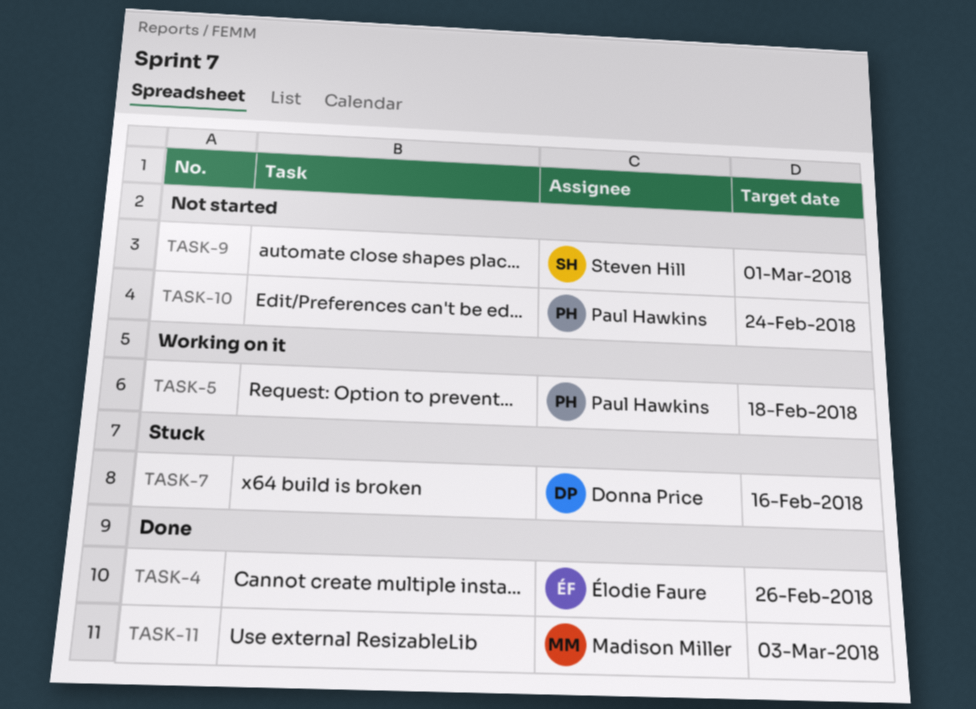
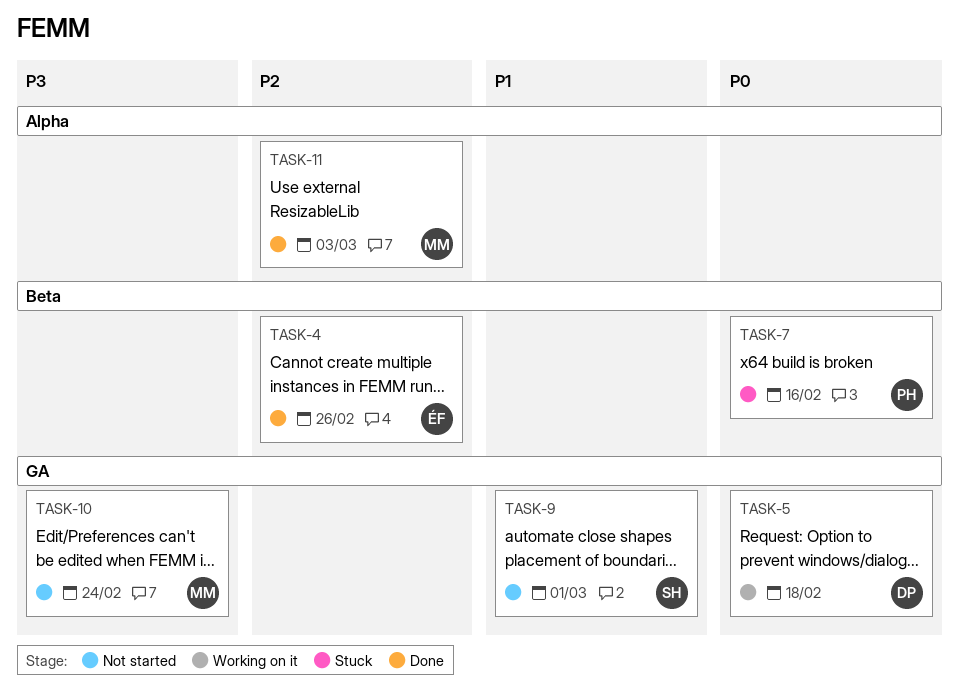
TASK-5, owner: Paul Hawkins -> Donna Price
TASK-7, owner: Donna Price -> Paul Hawkins
TASK-10, owner: Paul Hawkins -> Madison Miller

